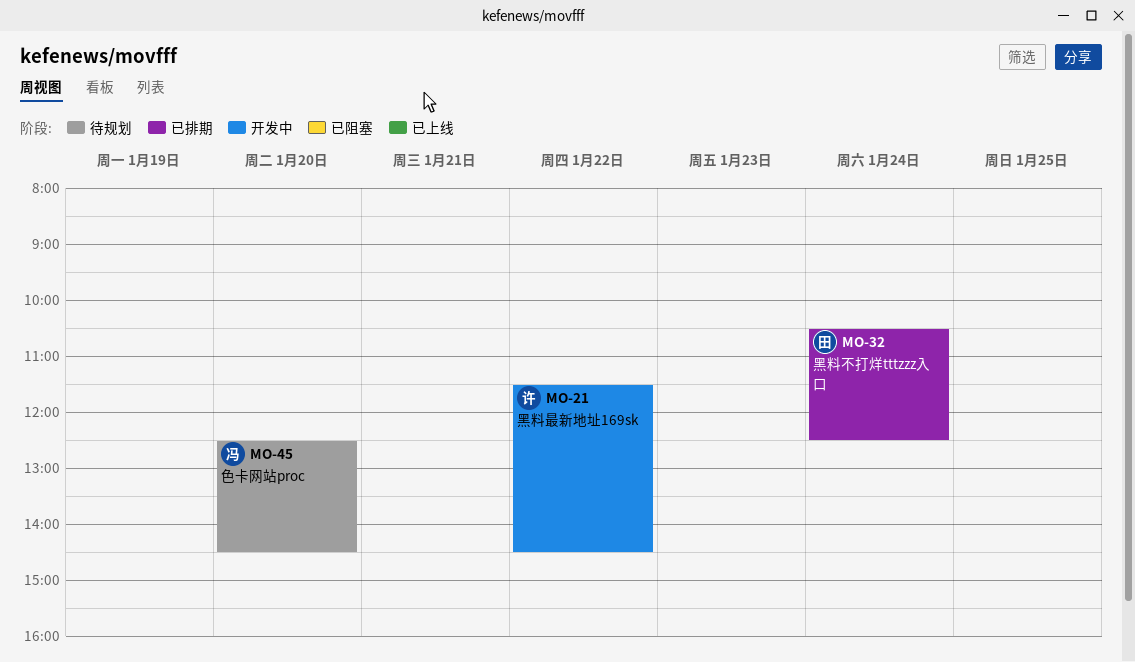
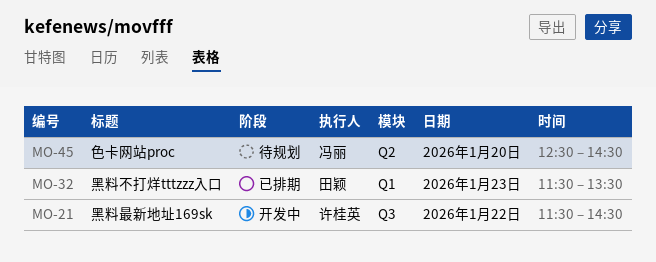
MO-32, day: Jan 24 -> Jan 23
MO-32, begins: 10:30 -> 11:30
MO-32, ends: 12:30 -> 13:30

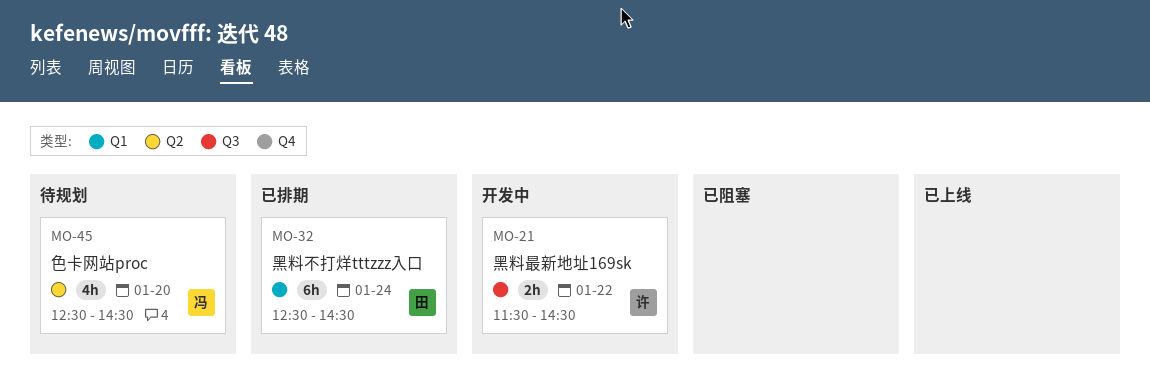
MO-32, day: Jan 23 -> Jan 24
MO-32, begins: 11:30 -> 12:30
MO-32, ends: 13:30 -> 14:30

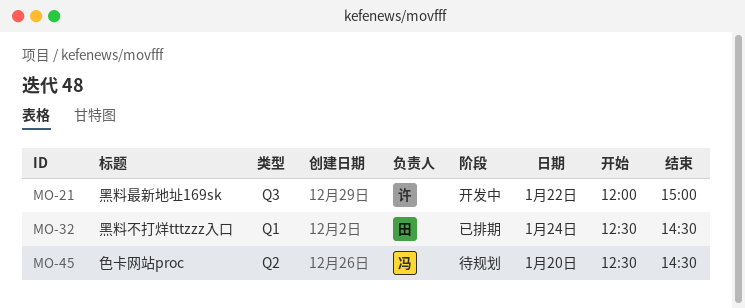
MO-21, begins: 11:30 -> 12:00
MO-21, ends: 14:30 -> 15:00

